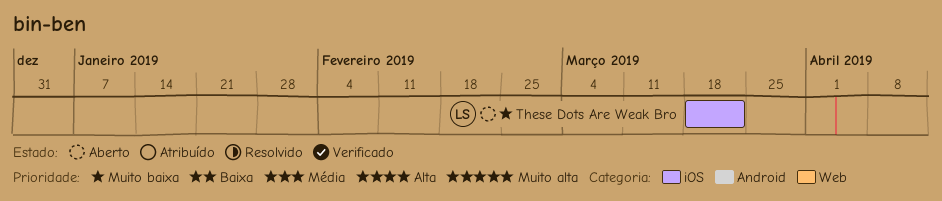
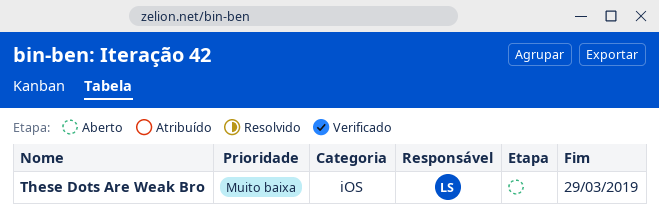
These Dots Are Weak Bro, due: Mar 22 -> Mar 29

